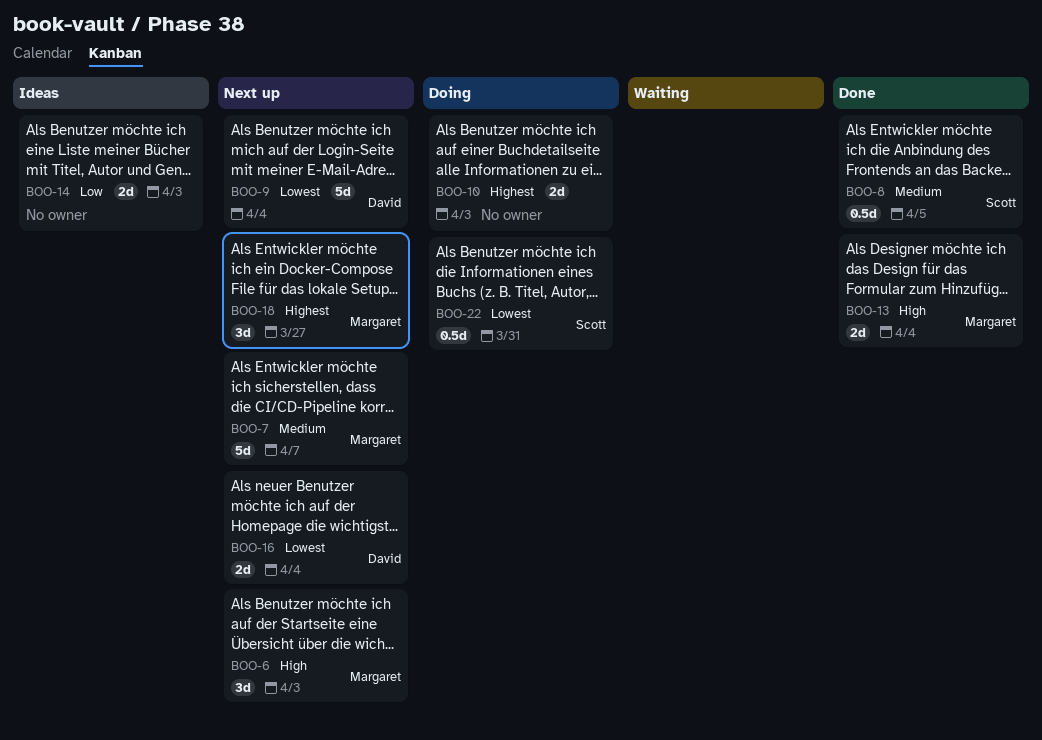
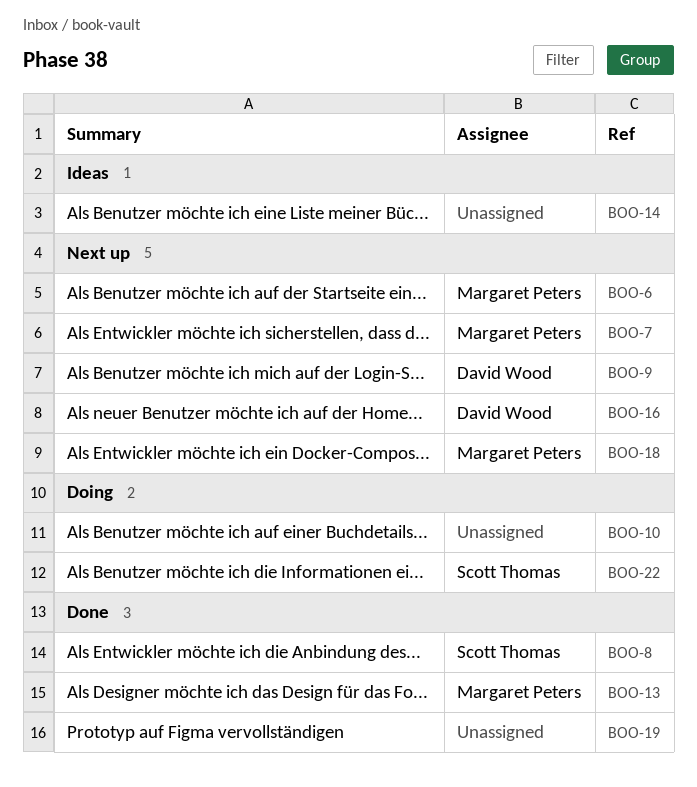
BOO-19: none -> present

